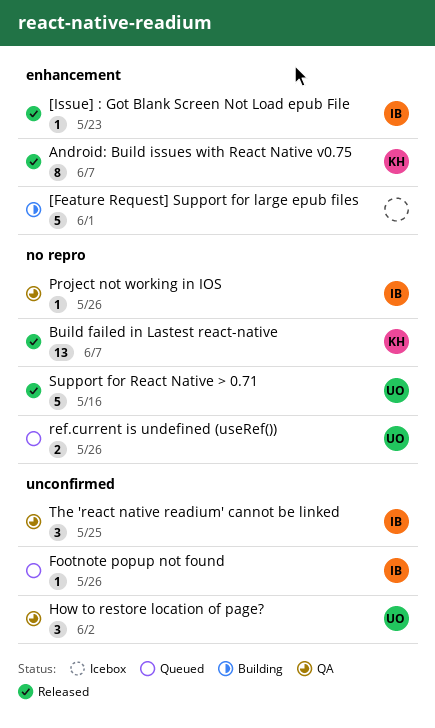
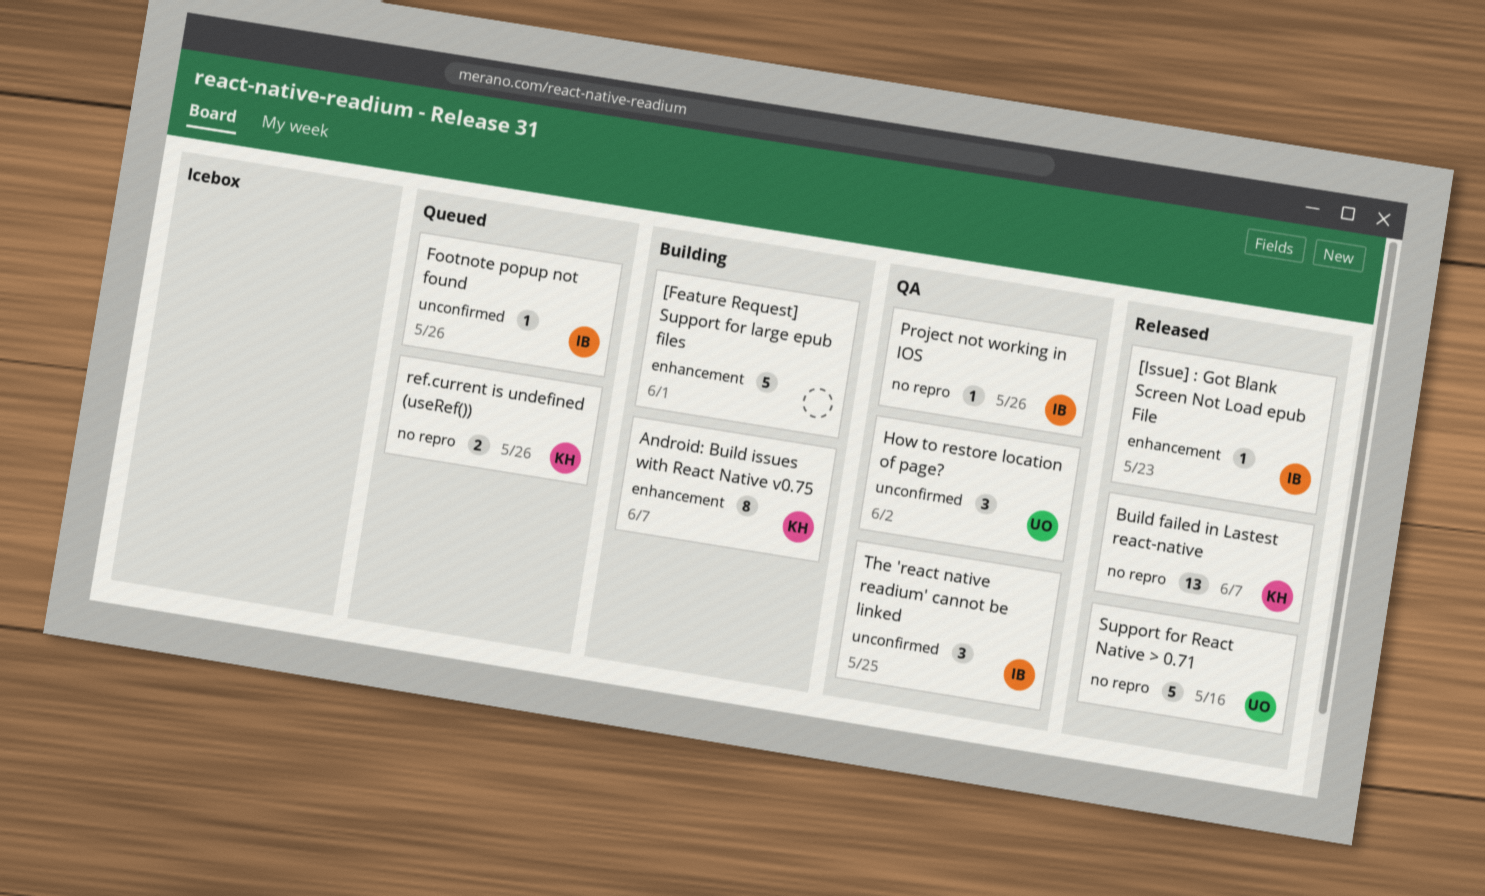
Android: Build issues with React Native v0.75, status: Released -> Building
ref.current is undefined (useRef()), owner: UO -> KH

